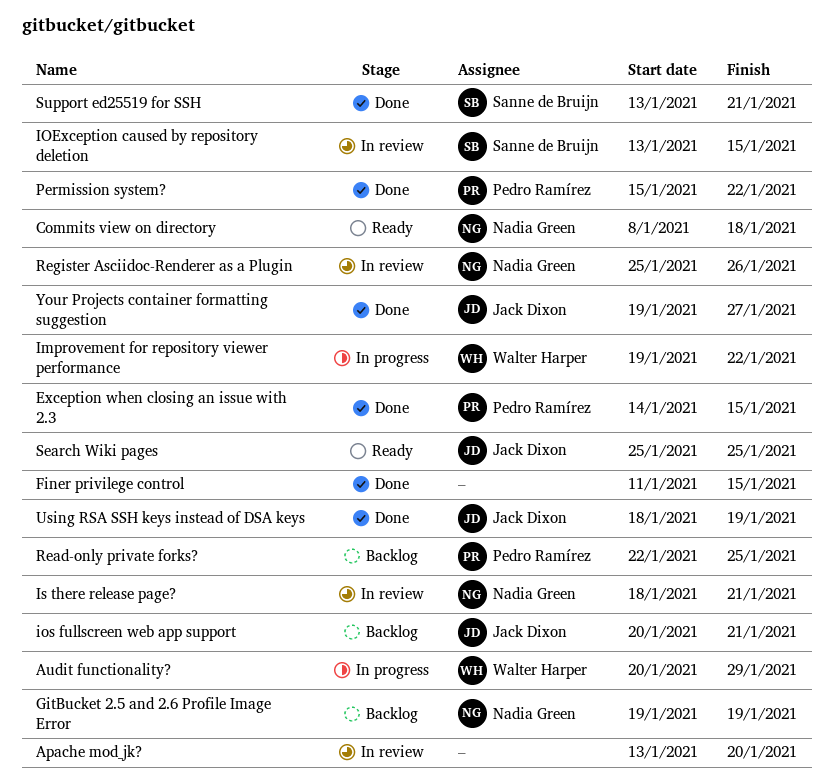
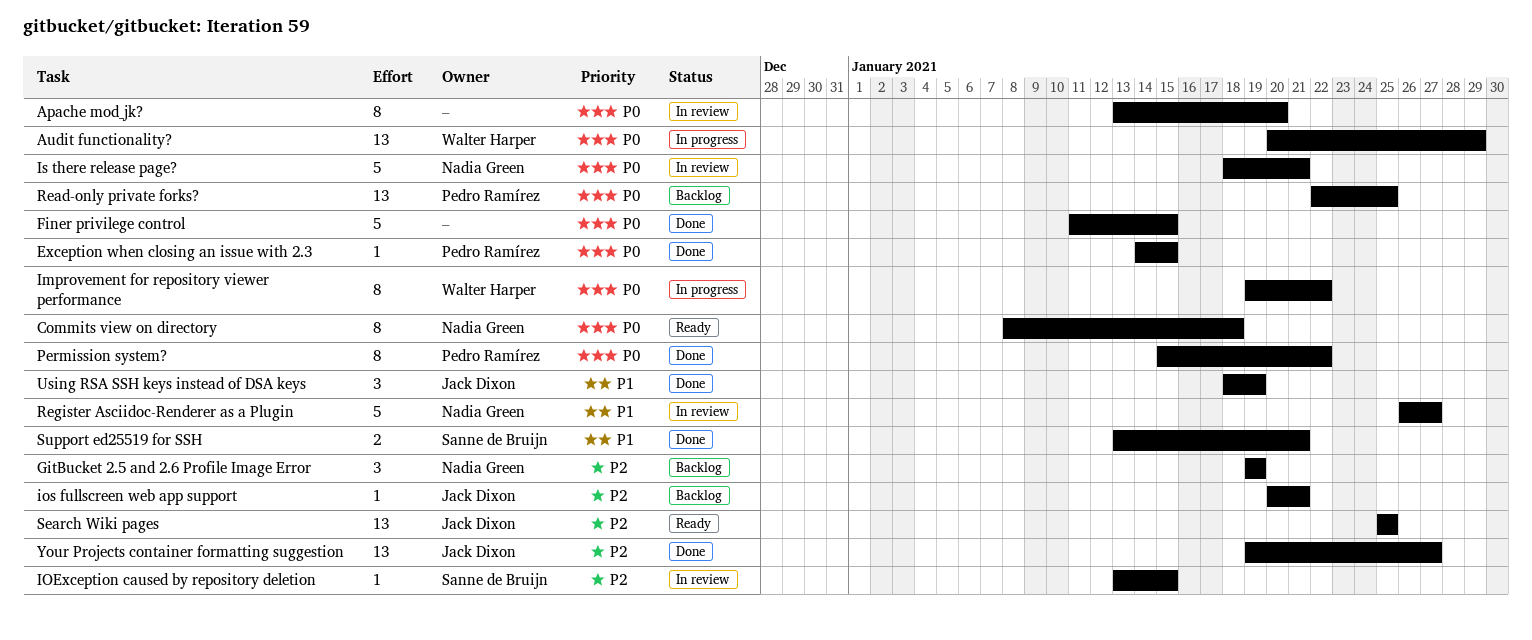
Register Asciidoc-Renderer as a Plugin, start: Jan 25 -> Jan 26
Register Asciidoc-Renderer as a Plugin, due: Jan 26 -> Jan 27

